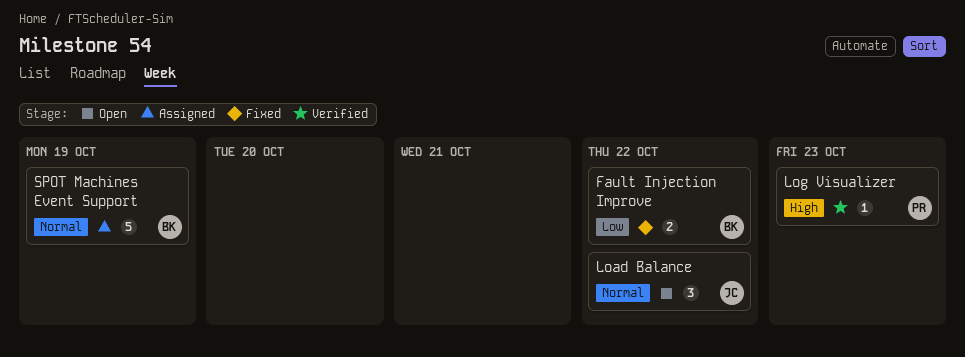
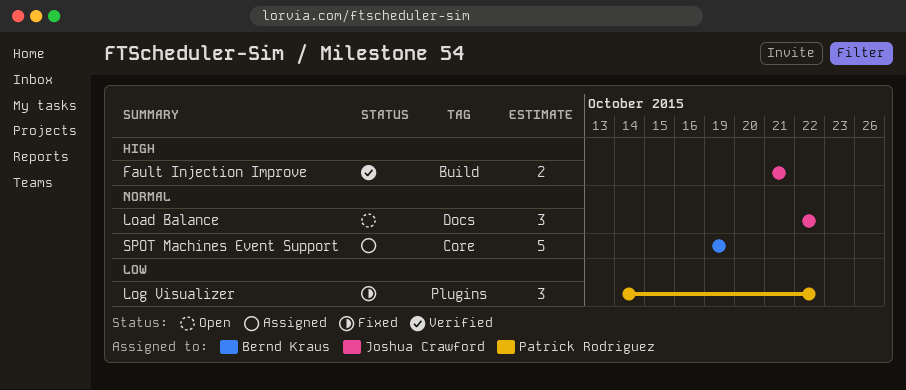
Fault Injection Improve, status: Fixed -> Verified
Fault Injection Improve, owner: Bernd Kraus -> Joshua Crawford
Fault Injection Improve, priority: Low -> High
Fault Injection Improve, due: Oct 22 -> Oct 21
Log Visualizer, status: Verified -> Fixed
Log Visualizer, priority: High -> Low
Log Visualizer, estimate: 1 -> 3
Log Visualizer, due: Oct 23 -> Oct 22

